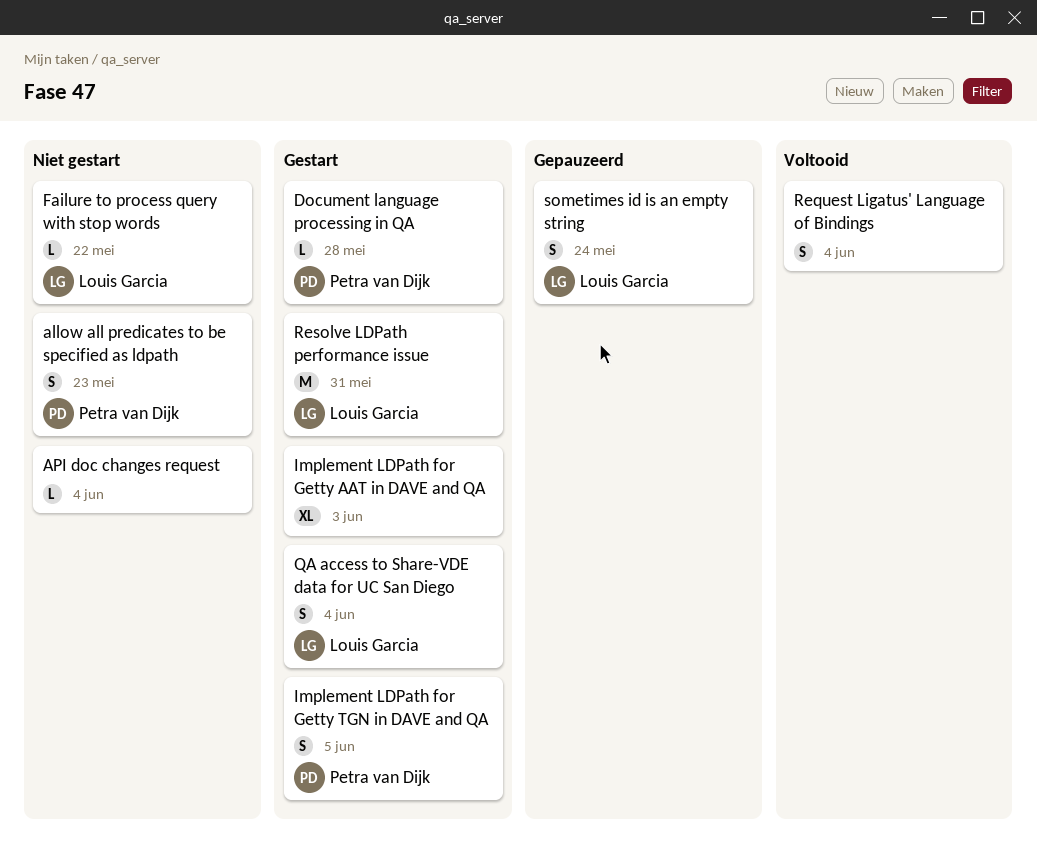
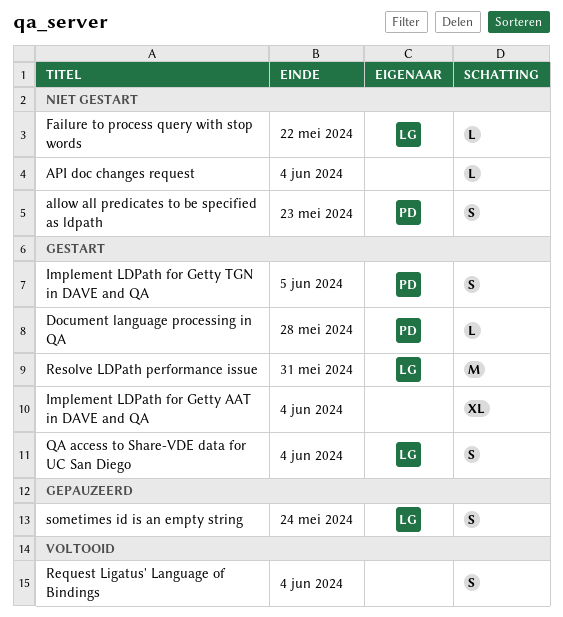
Implement LDPath for Getty AAT in DAVE and QA, due: Jun 3 -> Jun 4

